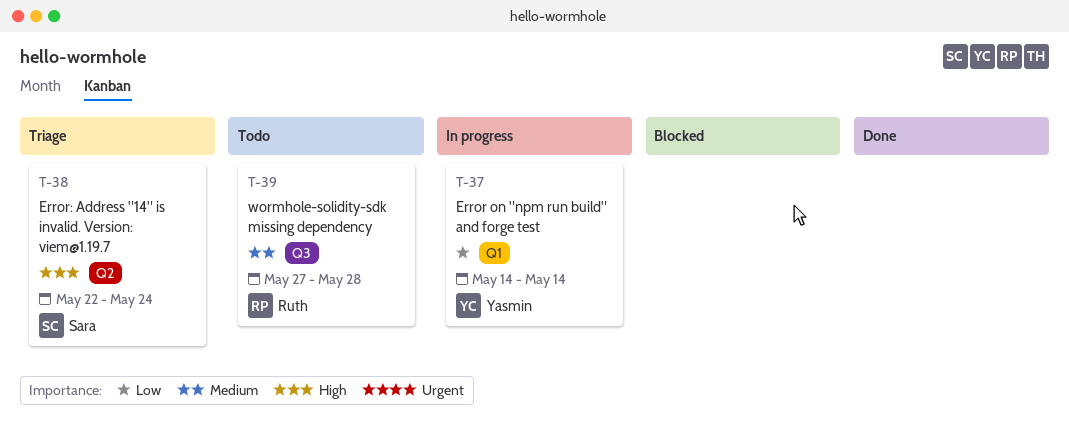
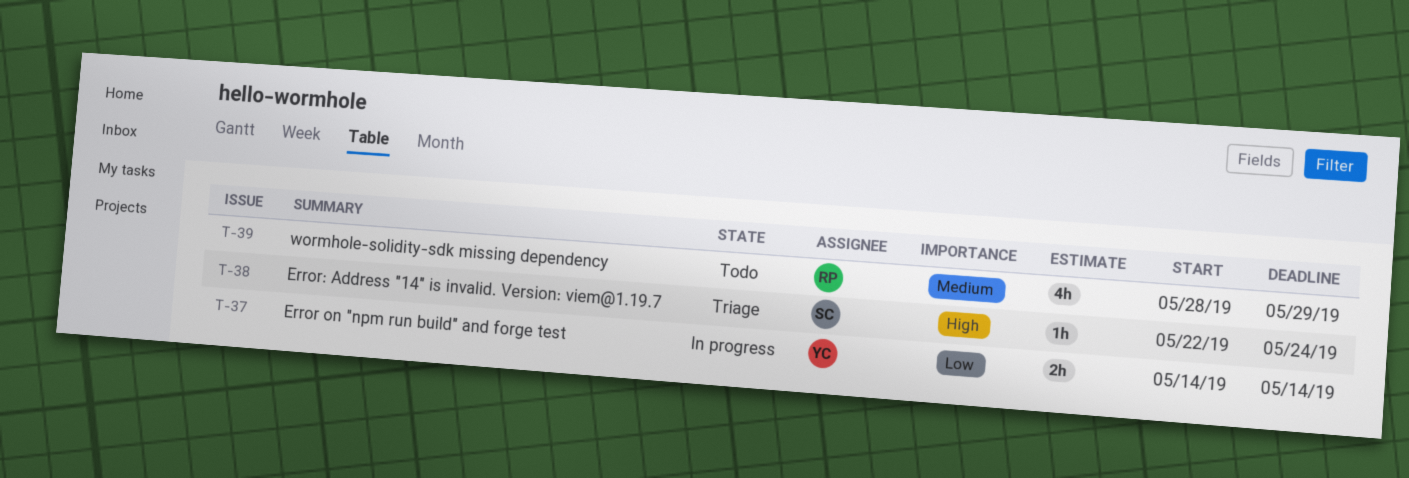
T-39, start: May 27 -> May 28
T-39, due: May 28 -> May 29

